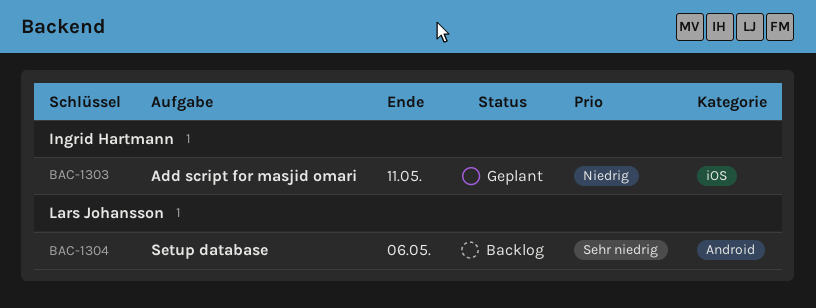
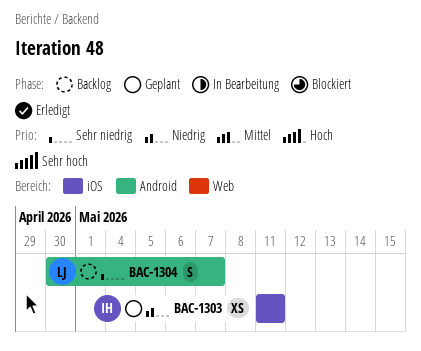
BAC-1304, due: May 6 -> May 7

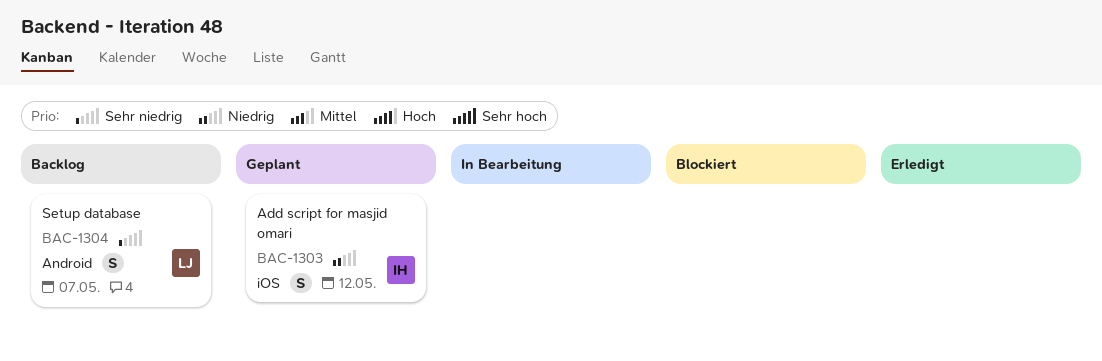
BAC-1303, estimate: XS -> S
BAC-1303, due: May 11 -> May 12

